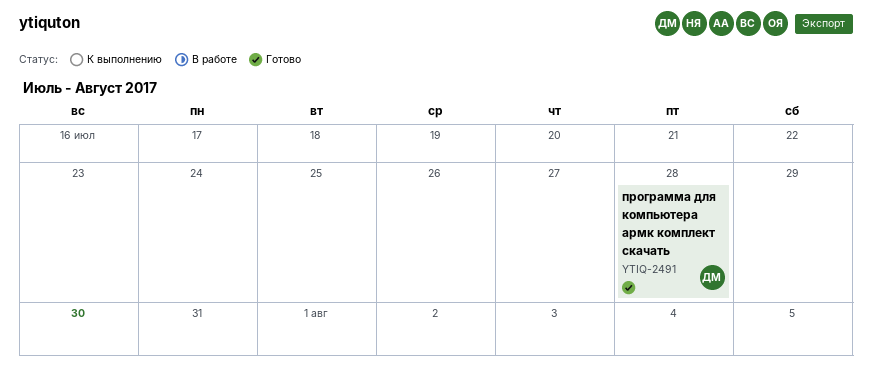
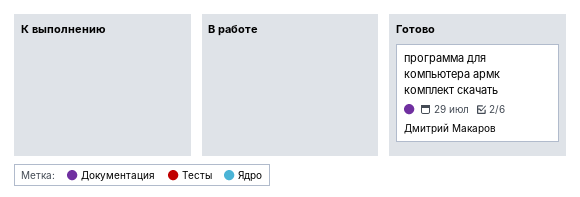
программа для компьютера армк комплект скачать, due: Jul 28 -> Jul 29

